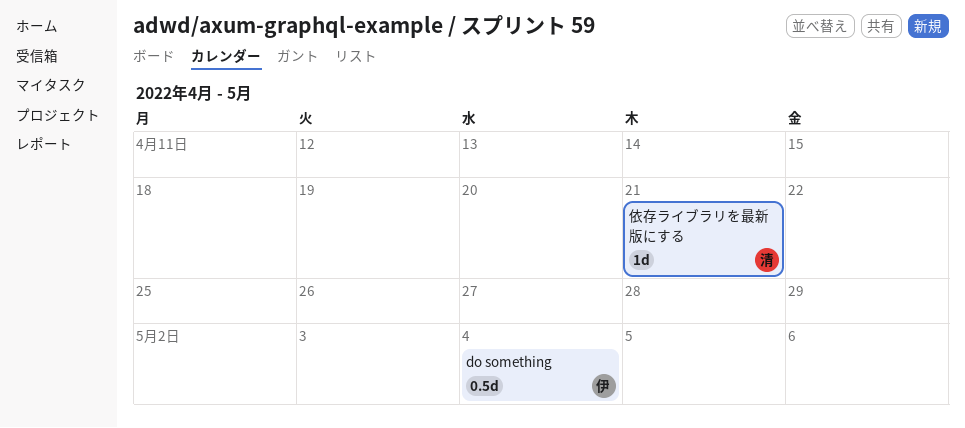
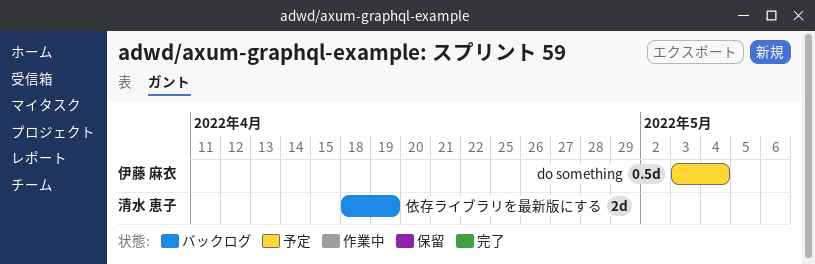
依存ライブラリを最新版にする, estimate: 1d -> 2d
依存ライブラリを最新版にする, due: Apr 21 -> Apr 19

